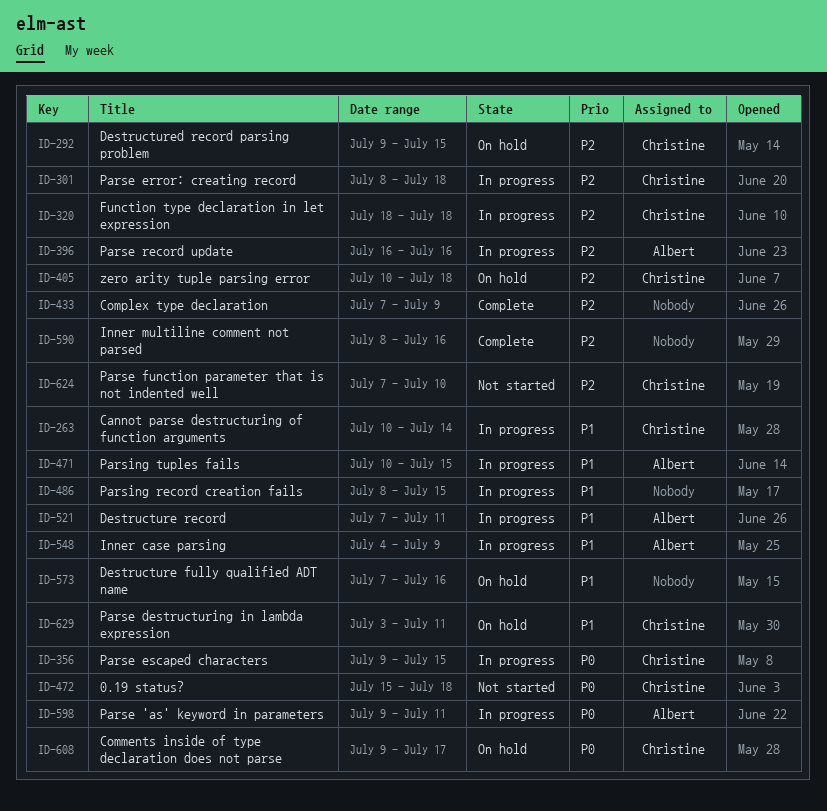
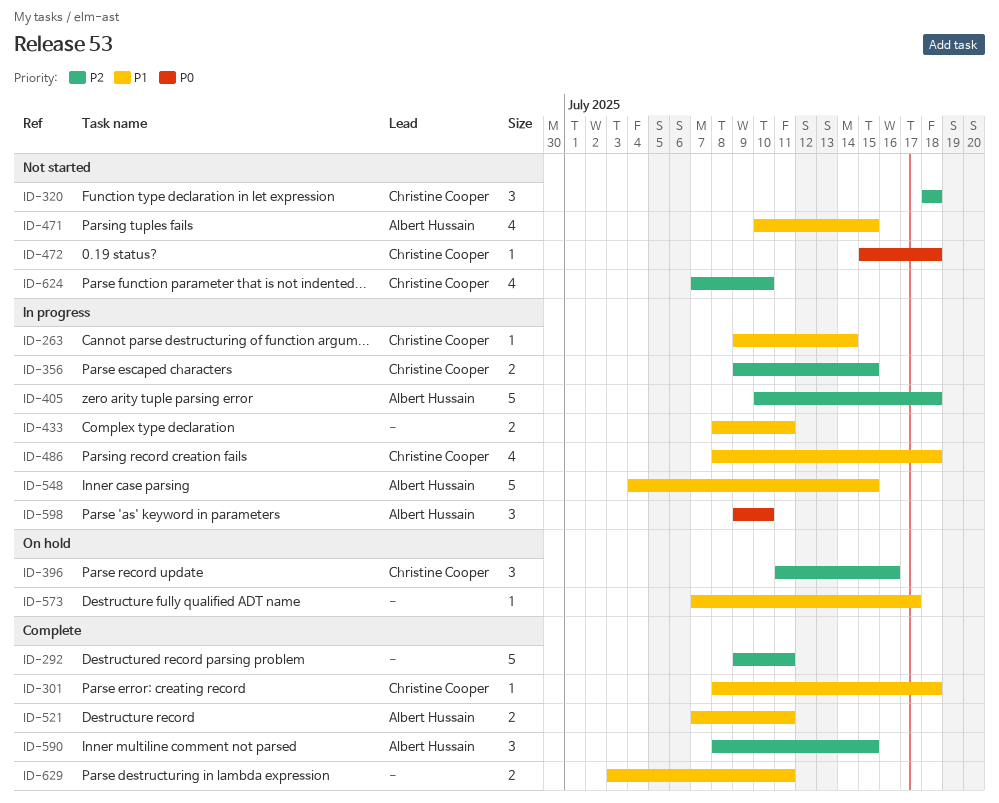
ID-263, start: Jul 10 -> Jul 9
ID-292, status: On hold -> Complete
ID-292, owner: Christine Cooper -> none
ID-292, due: Jul 15 -> Jul 11
ID-301, status: In progress -> Complete
ID-301, priority: P2 -> P1
ID-320, status: In progress -> Not started
ID-356, priority: P0 -> P2
ID-396, status: In progress -> On hold
ID-396, owner: Albert Hussain -> Christine Cooper
ID-396, start: Jul 16 -> Jul 11
ID-405, status: On hold -> In progress
ID-405, owner: Christine Cooper -> Albert Hussain
ID-433, status: Complete -> In progress
ID-433, priority: P2 -> P1
ID-433, start: Jul 7 -> Jul 8
ID-433, due: Jul 9 -> Jul 11
ID-471, status: In progress -> Not started
ID-486, owner: none -> Christine Cooper
ID-486, due: Jul 15 -> Jul 18
ID-521, status: In progress -> Complete
ID-548, due: Jul 9 -> Jul 15
ID-573, due: Jul 16 -> Jul 17
ID-590, owner: none -> Albert Hussain
ID-590, due: Jul 16 -> Jul 15
ID-598, due: Jul 11 -> Jul 10
ID-608: present -> none
ID-629, status: On hold -> Complete
ID-629, owner: Christine Cooper -> none

